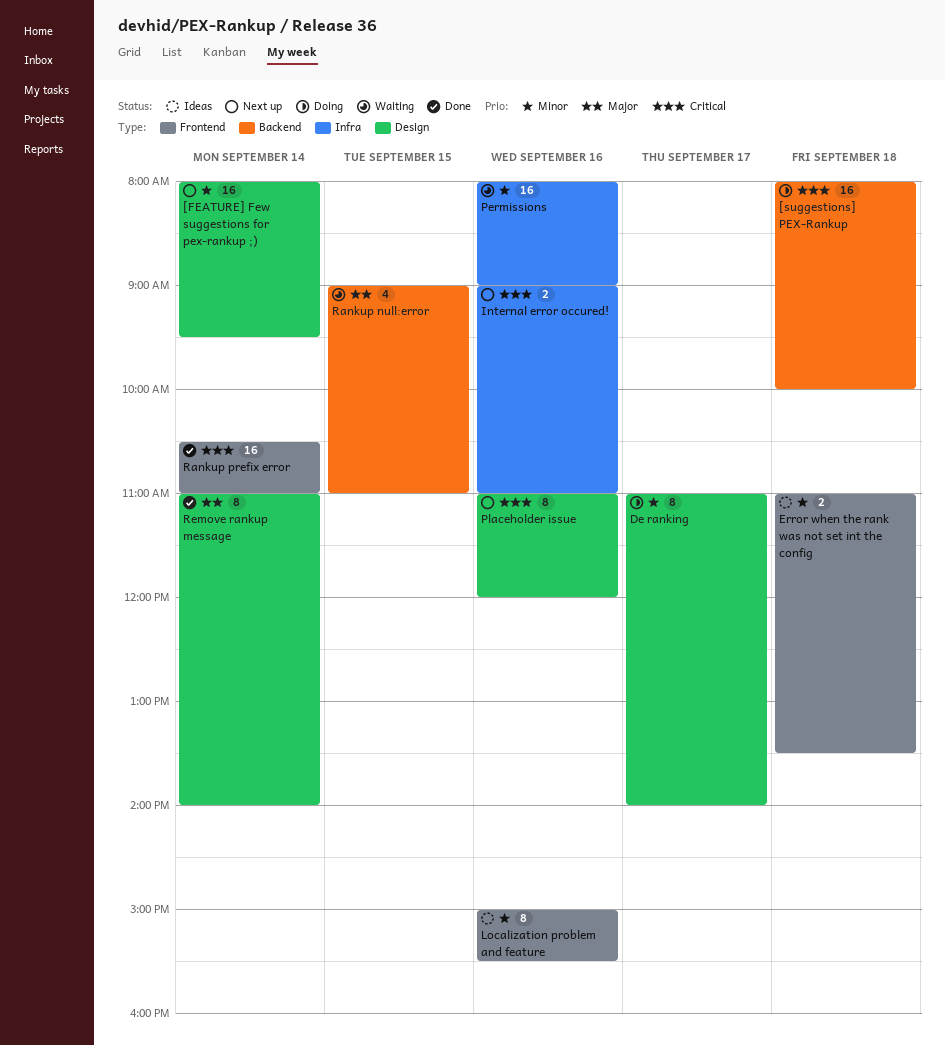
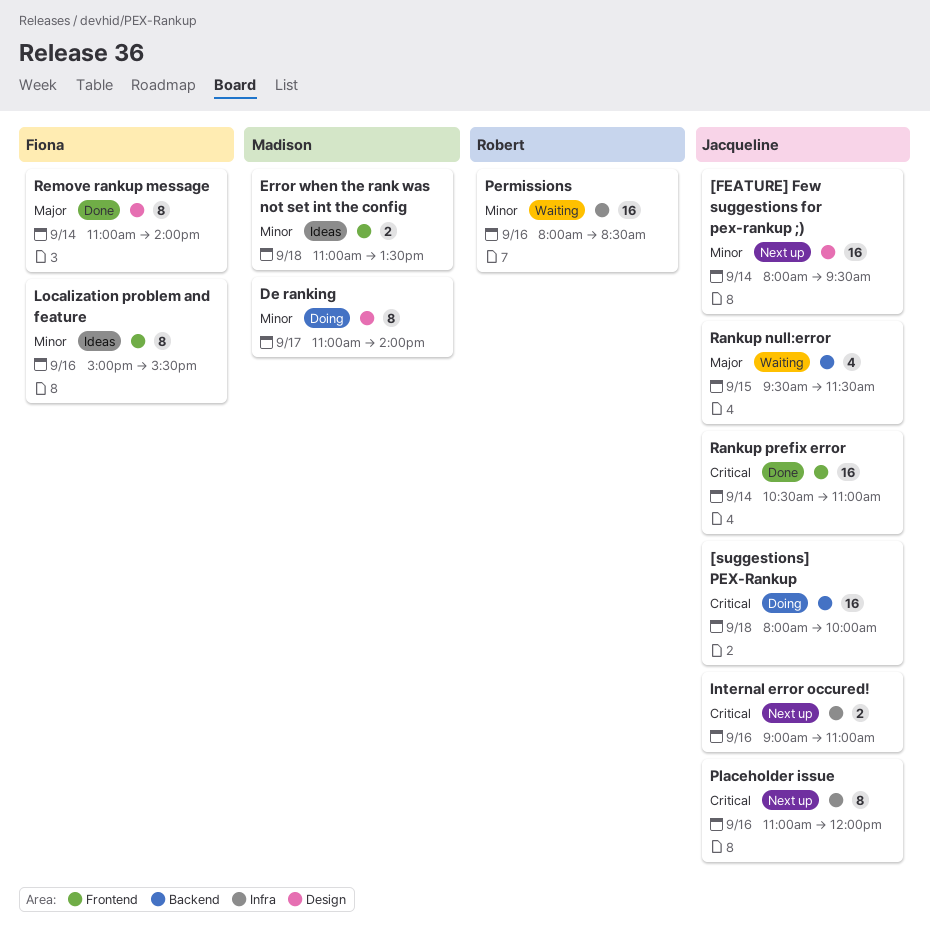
Permissions, ends: 09:00 -> 08:30
Placeholder issue, label: Design -> Infra
Rankup null:error, begins: 09:00 -> 09:30
Rankup null:error, ends: 11:00 -> 11:30

